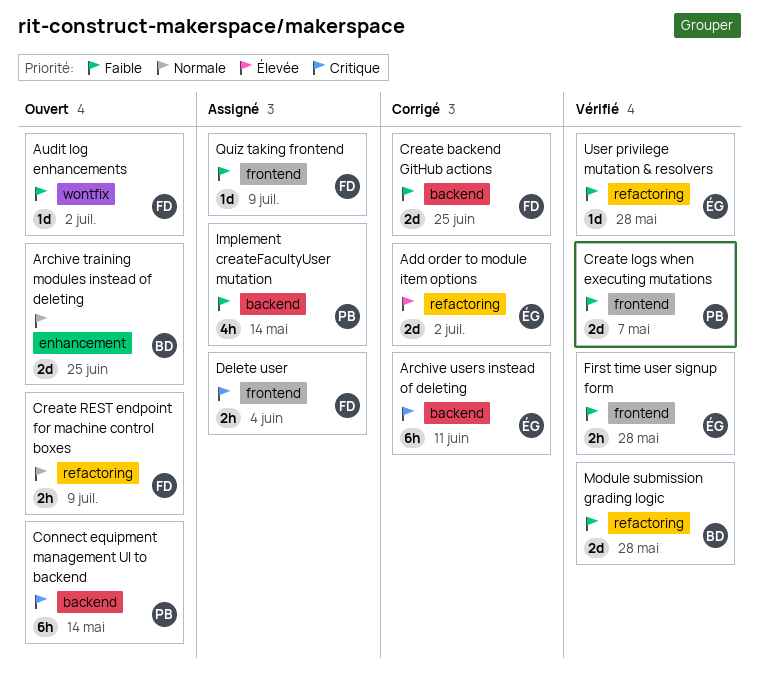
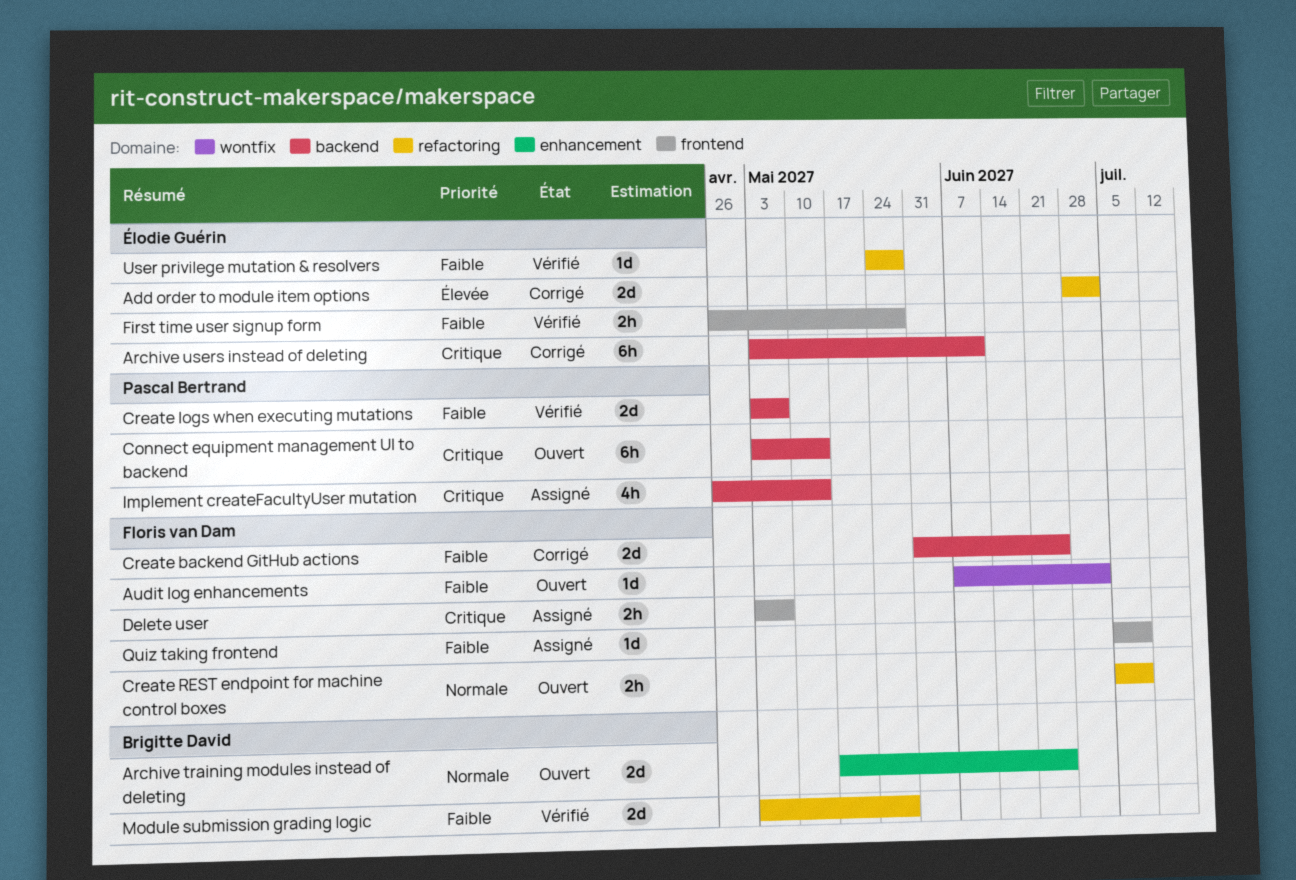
Create logs when executing mutations, label: frontend -> backend
Delete user, due: Jun 4 -> May 7
Implement createFacultyUser mutation, priority: Faible -> Critique

